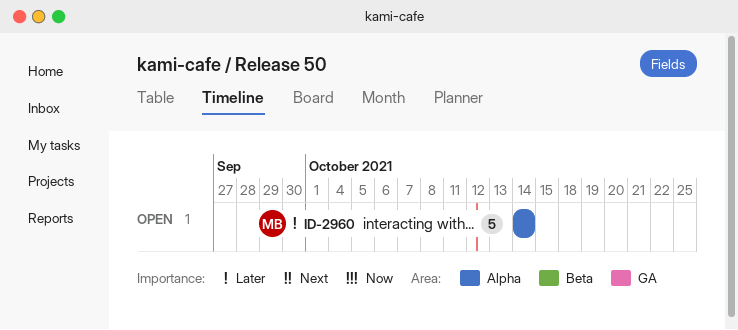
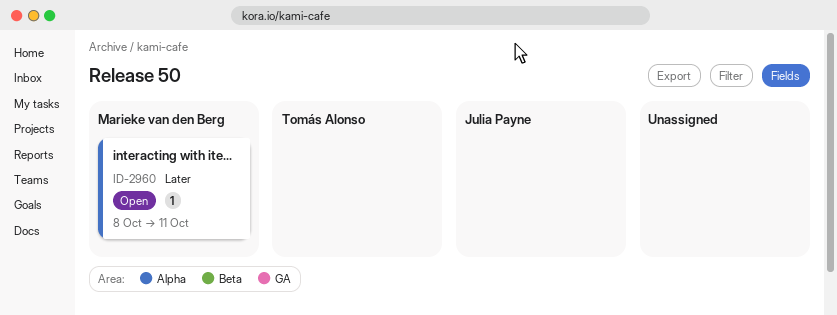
ID-2960, estimate: 5 -> 1
ID-2960, start: Oct 14 -> Oct 8
ID-2960, due: Oct 14 -> Oct 11

